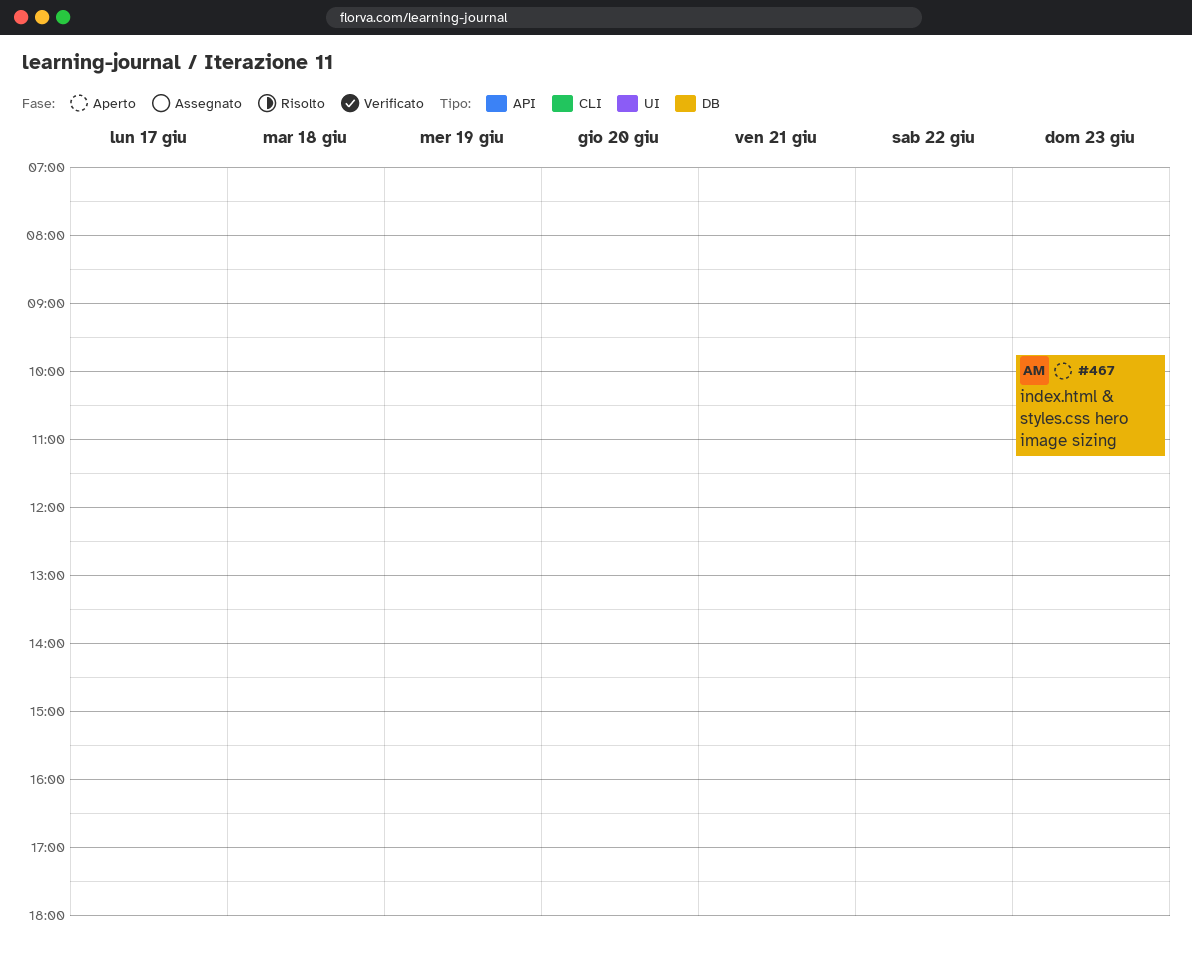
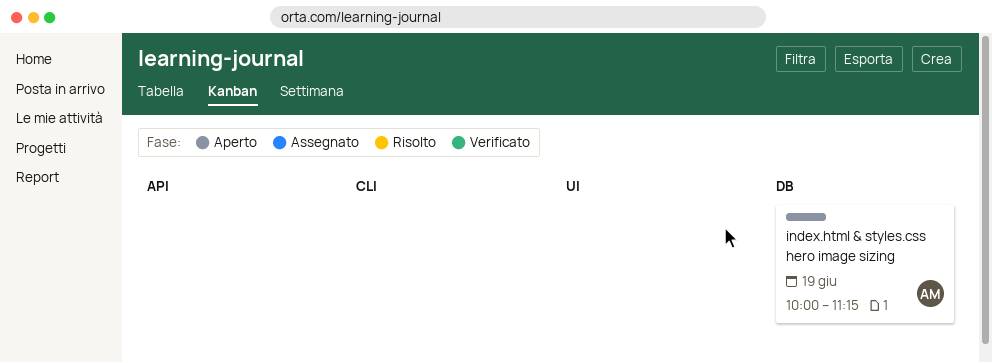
index.html & styles.css hero image sizing, day: Jun 23 -> Jun 19
index.html & styles.css hero image sizing, begins: 09:45 -> 10:00

